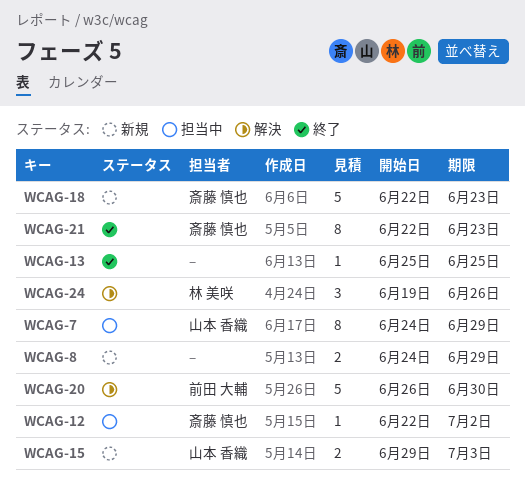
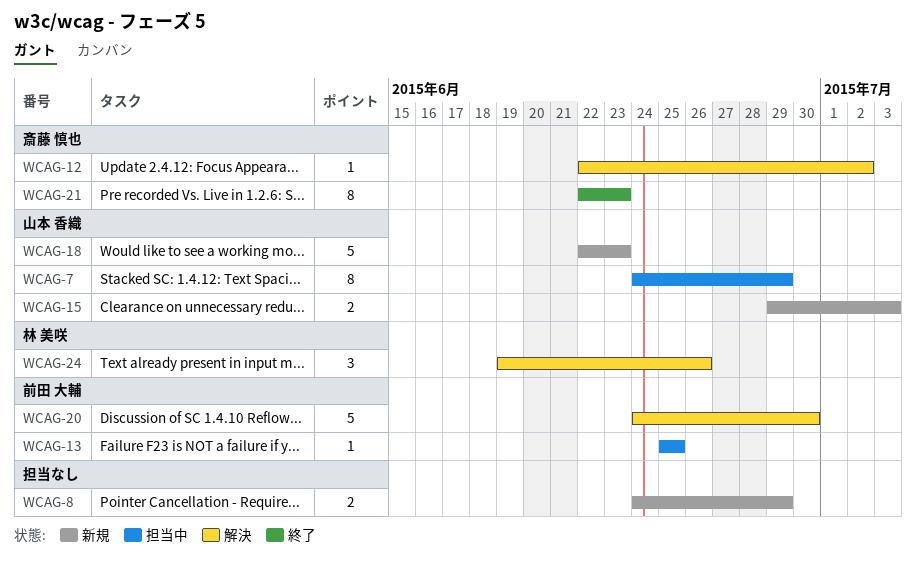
WCAG-12, status: 担当中 -> 解決
WCAG-13, status: 終了 -> 担当中
WCAG-13, owner: none -> 前田 大輔
WCAG-18, owner: 斎藤 慎也 -> 山本 香織
WCAG-20, start: Jun 26 -> Jun 24

